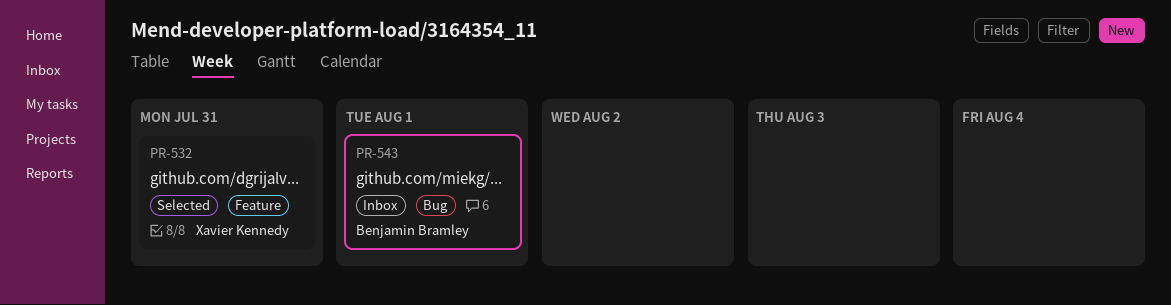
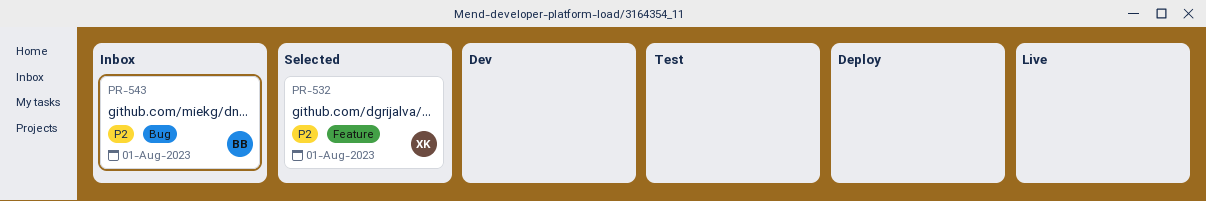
PR-532, due: Jul 31 -> Aug 1

